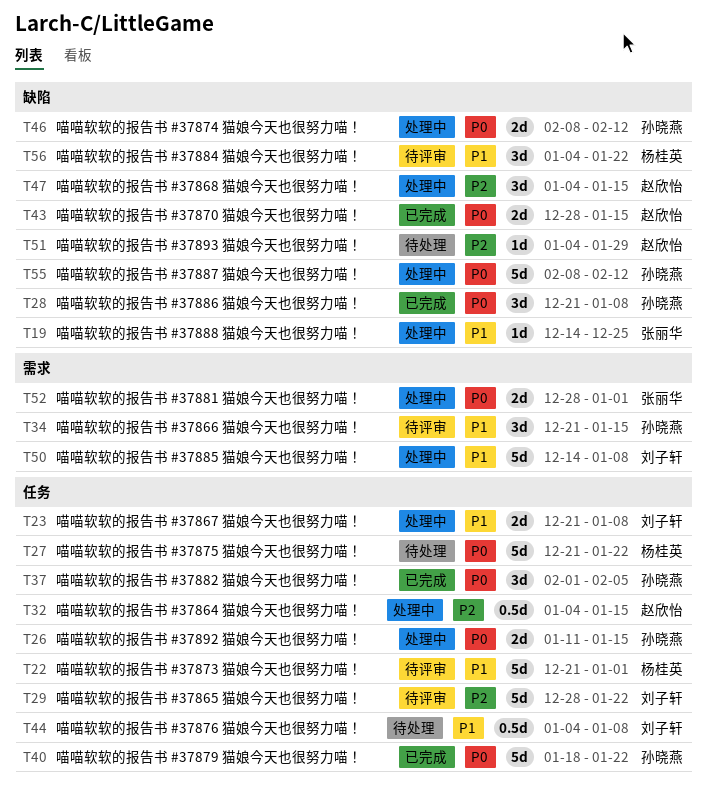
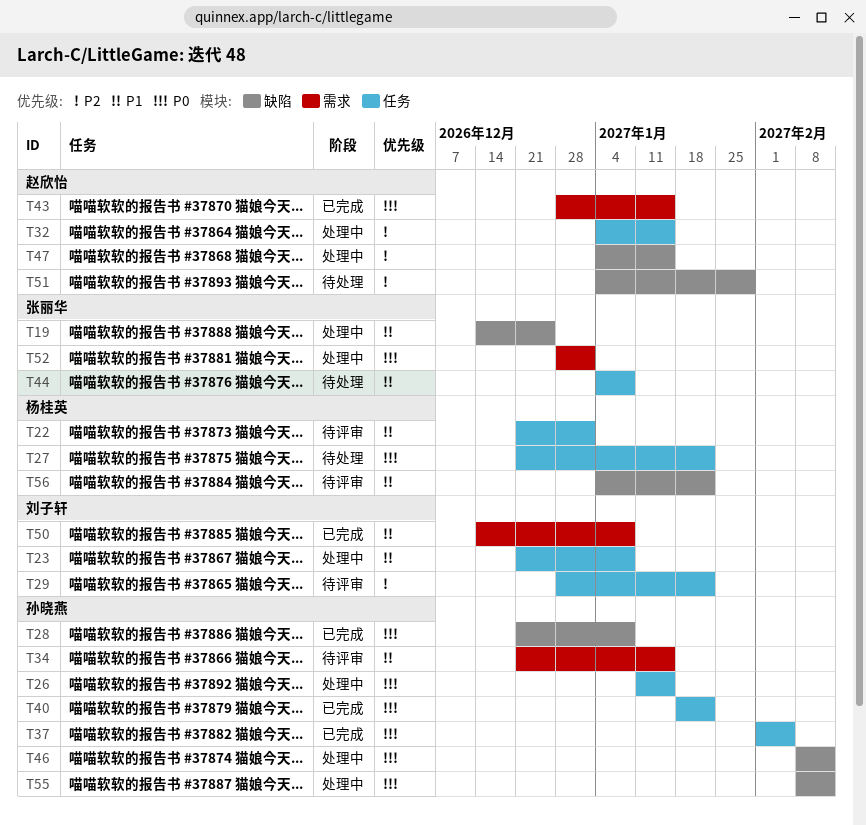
T43, label: 缺陷 -> 需求
T44, owner: 刘子轩 -> 张丽华
T50, status: 处理中 -> 已完成

